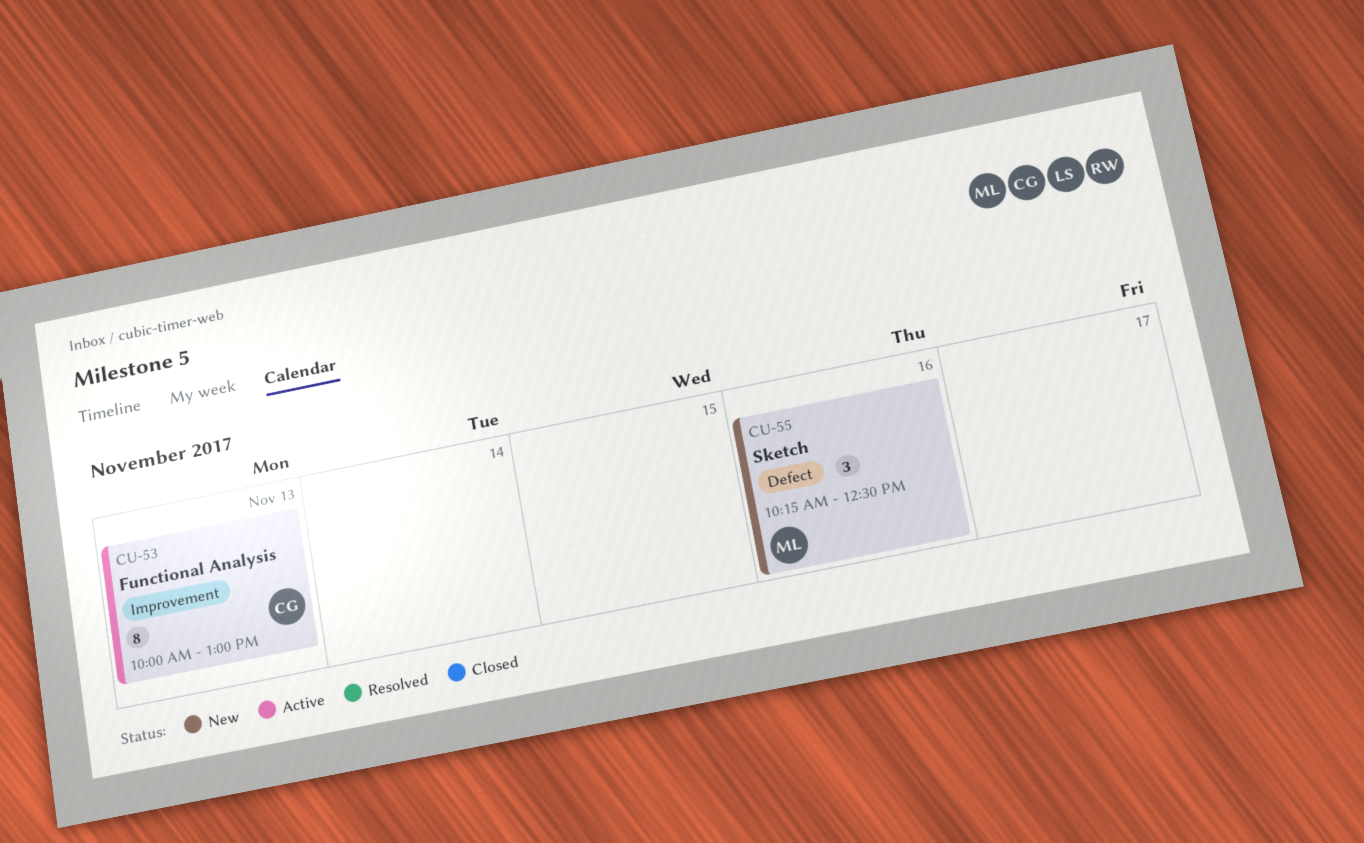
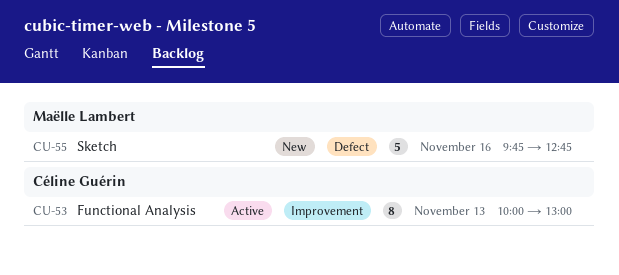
CU-55, estimate: 3 -> 5
CU-55, begins: 10:15 -> 09:45
CU-55, ends: 12:30 -> 12:45

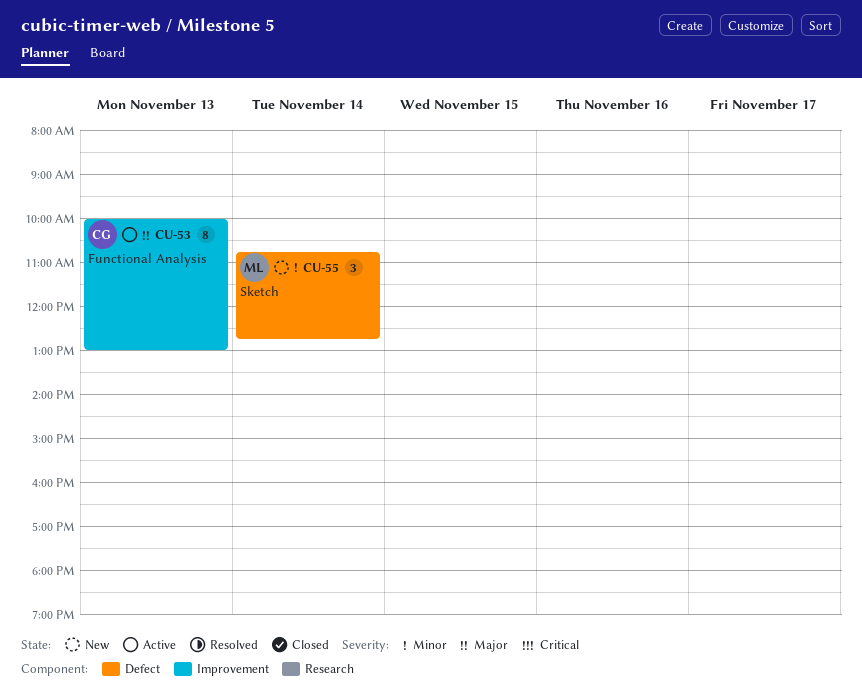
CU-55, estimate: 5 -> 3
CU-55, day: Nov 16 -> Nov 14
CU-55, begins: 09:45 -> 10:45

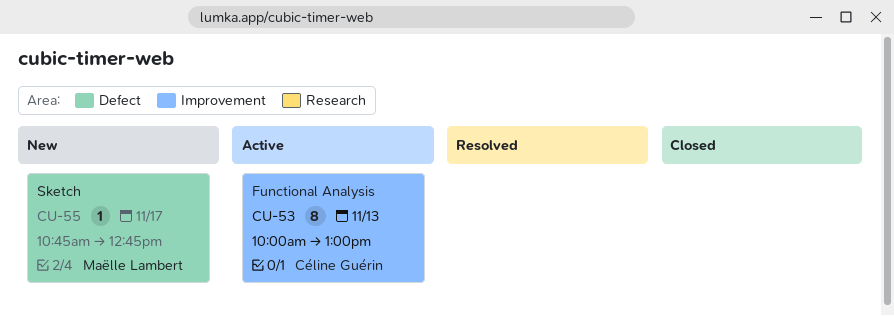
CU-55, estimate: 3 -> 1
CU-55, day: Nov 14 -> Nov 17

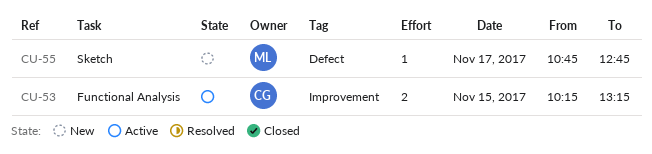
CU-53, estimate: 8 -> 2
CU-53, day: Nov 13 -> Nov 15
CU-53, begins: 10:00 -> 10:15
CU-53, ends: 13:00 -> 13:15

